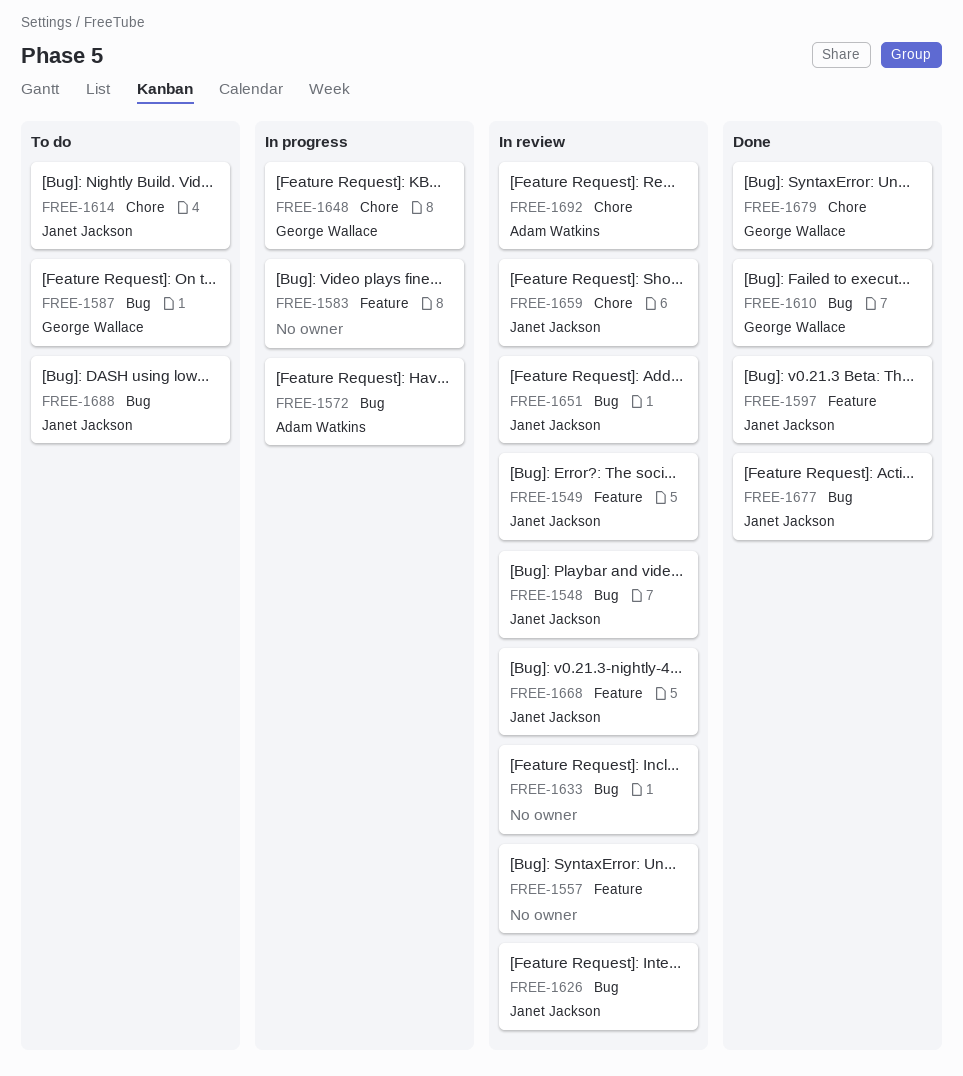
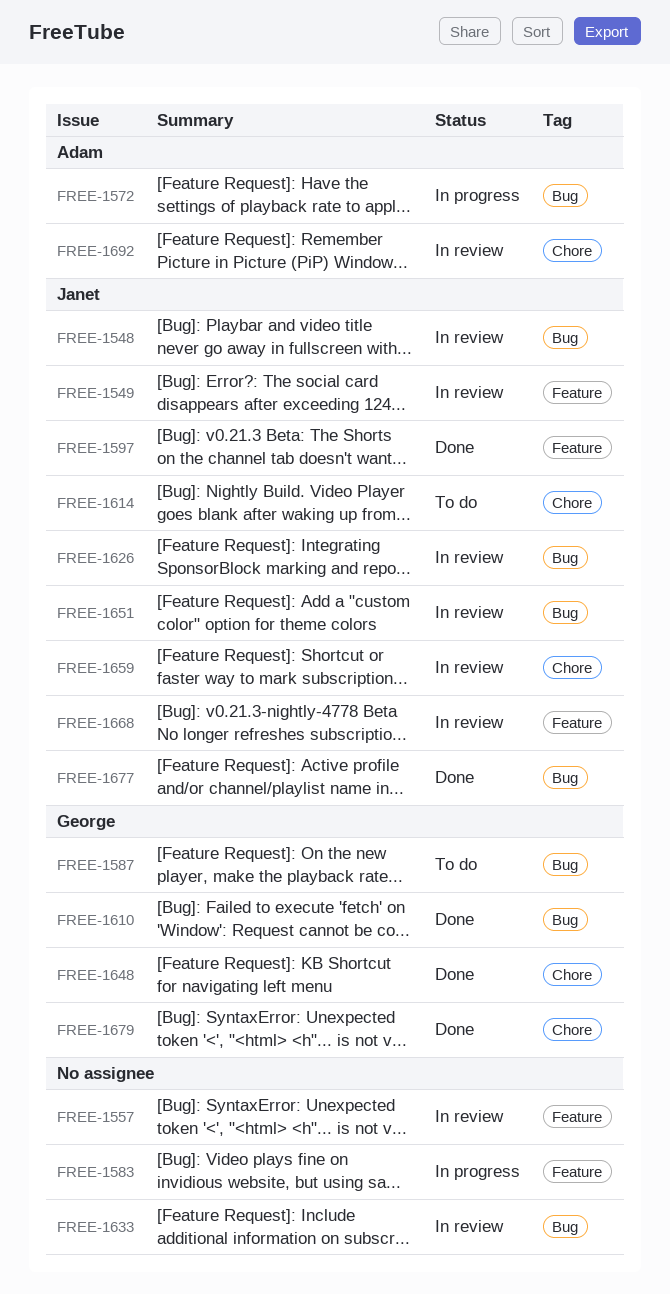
FREE-1648, status: In progress -> Done
FREE-1688: present -> none

